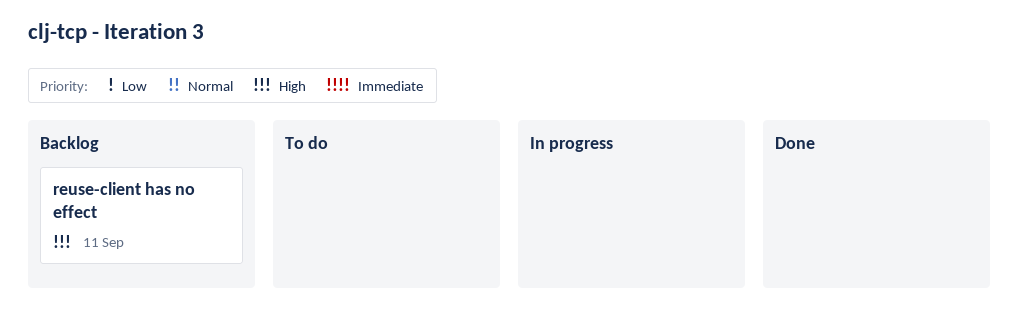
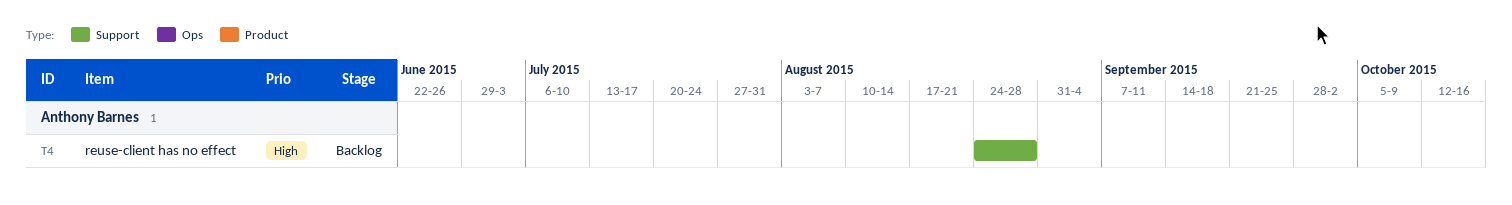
reuse-client has no effect, due: Sep 11 -> Aug 28

